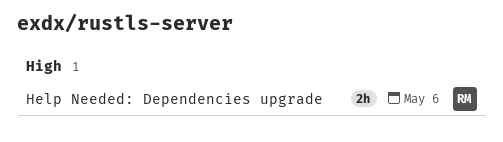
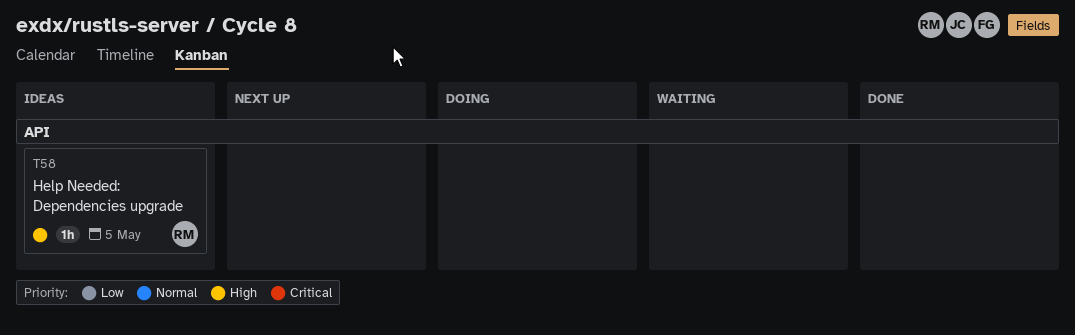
Help Needed: Dependencies upgrade, estimate: 2h -> 1h
Help Needed: Dependencies upgrade, due: May 6 -> May 5

